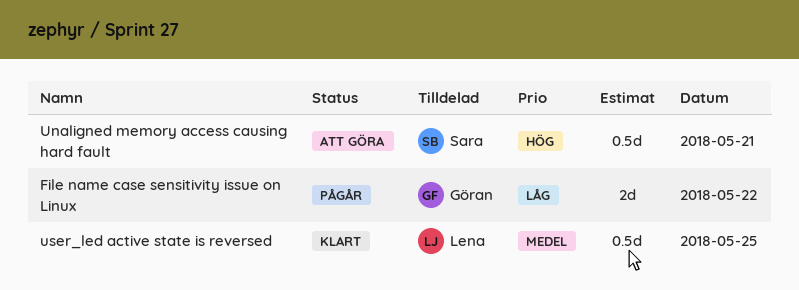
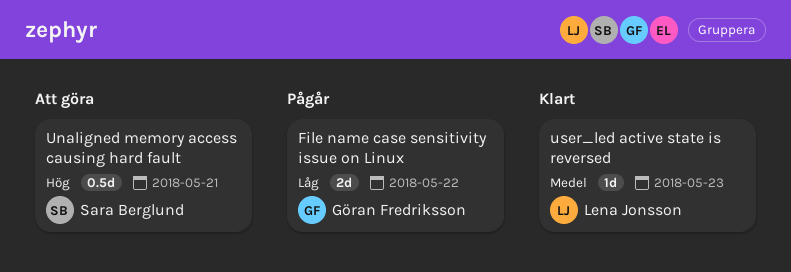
user_led active state is reversed, estimate: 0.5d -> 1d
user_led active state is reversed, day: May 25 -> May 23

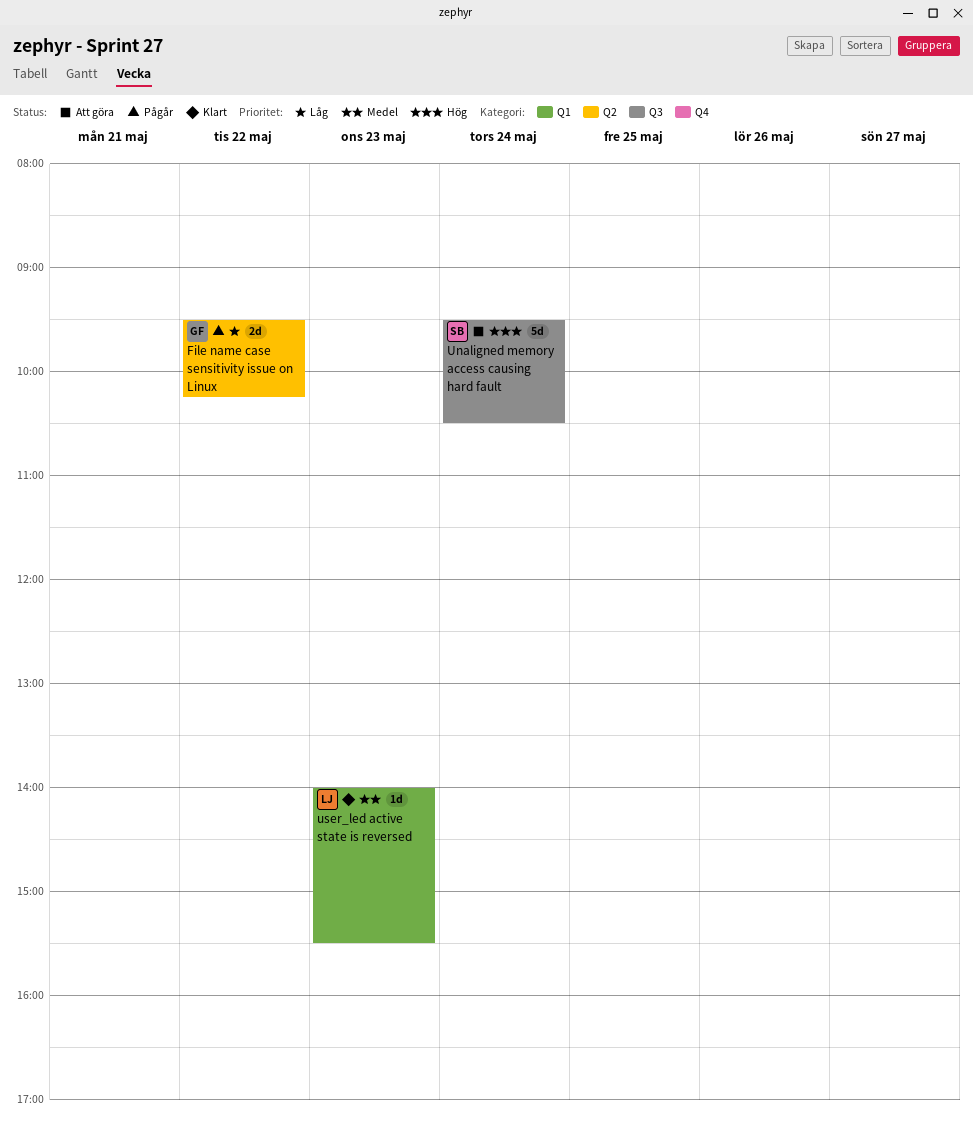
Unaligned memory access causing hard fault, estimate: 0.5d -> 5d
Unaligned memory access causing hard fault, day: May 21 -> May 24

